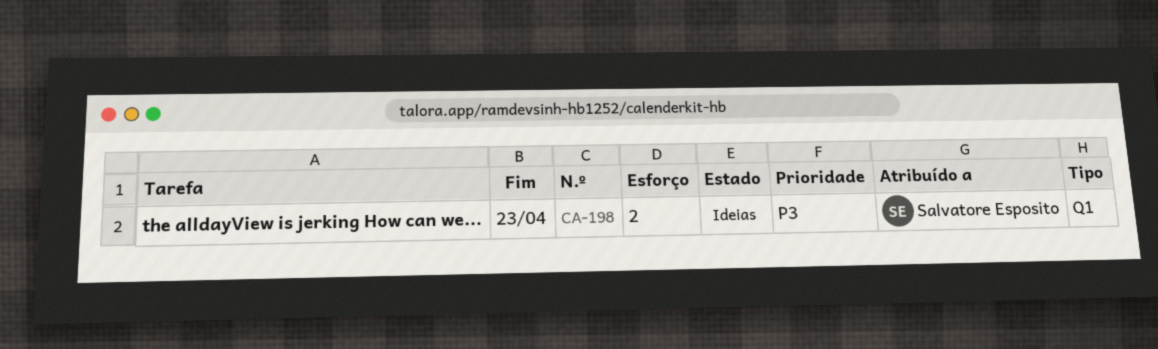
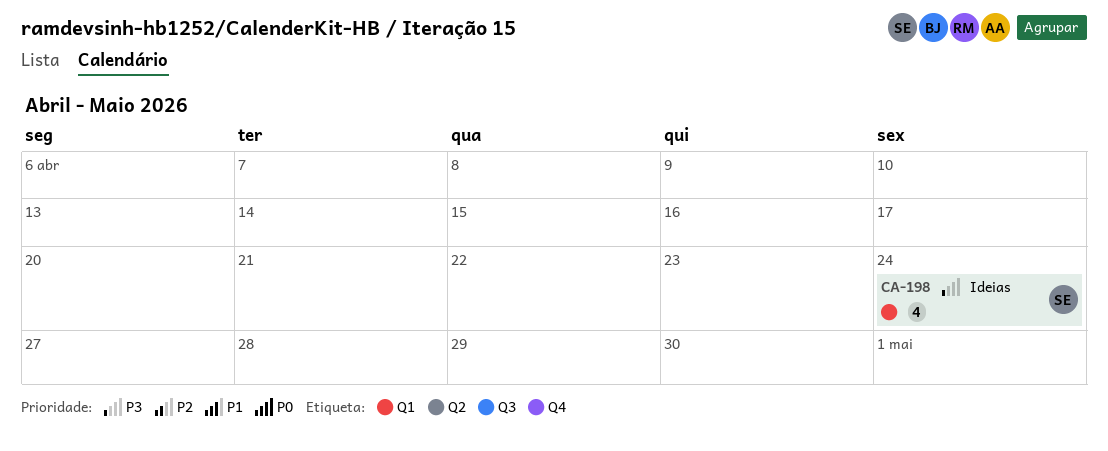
CA-198, estimate: 2 -> 4
CA-198, due: Apr 23 -> Apr 24

